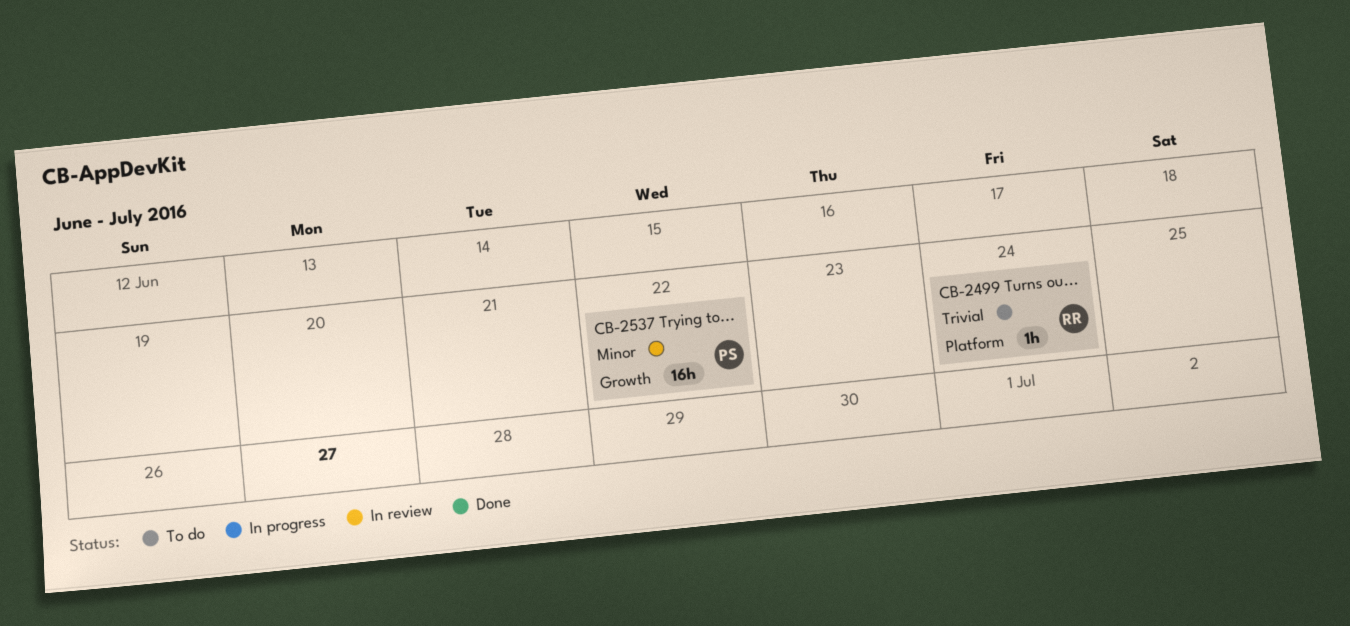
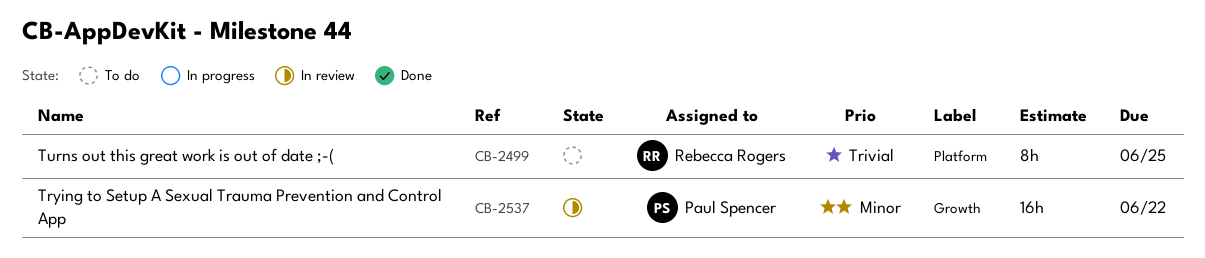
CB-2499, estimate: 1h -> 8h
CB-2499, due: Jun 24 -> Jun 25

